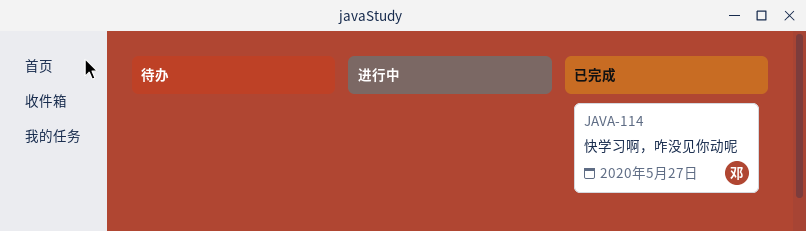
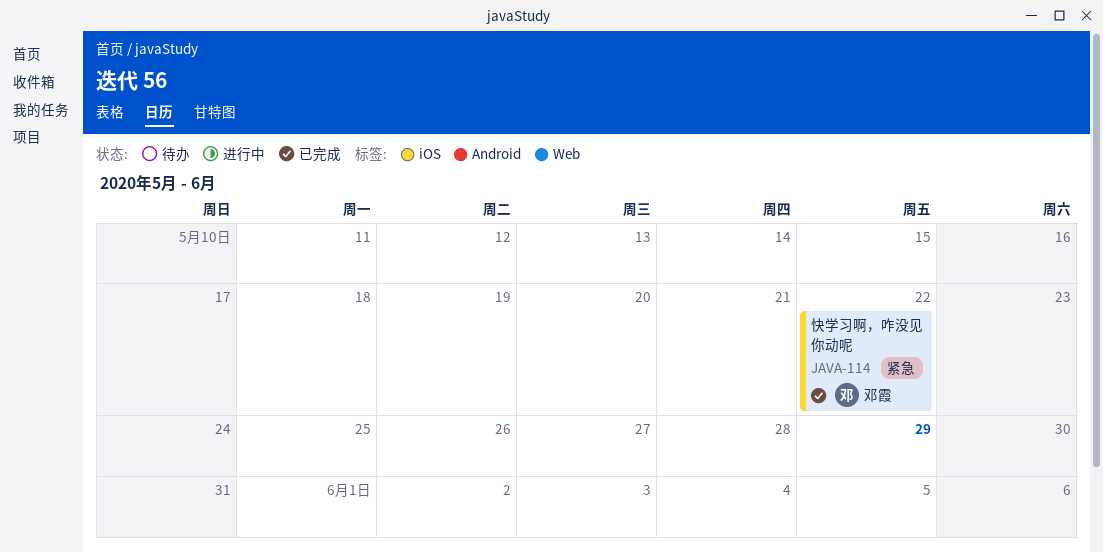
JAVA-114, due: May 27 -> May 22

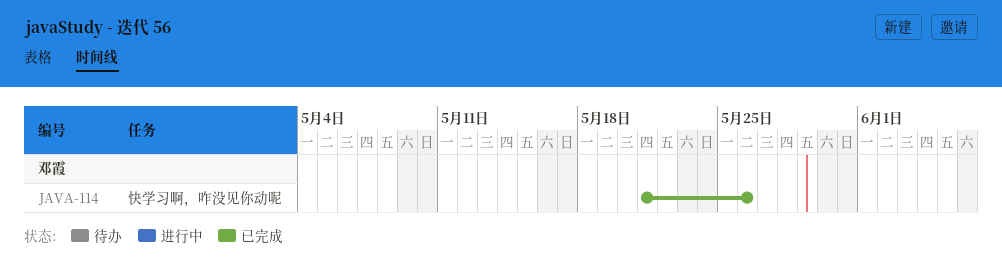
JAVA-114, due: May 22 -> May 26

